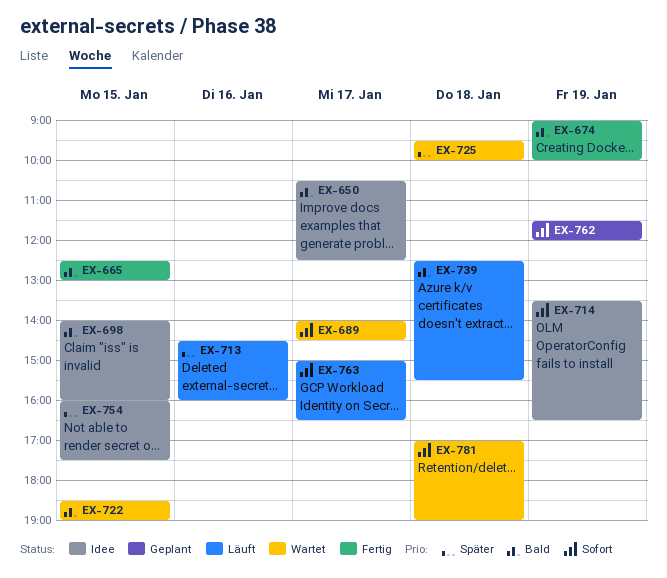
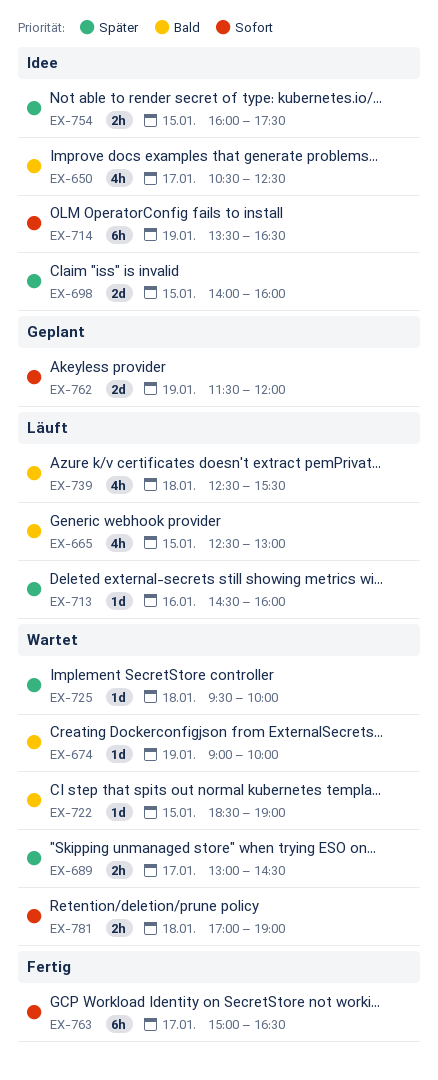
EX-665, status: Fertig -> Läuft
EX-674, status: Fertig -> Wartet
EX-689, priority: Sofort -> Später
EX-689, begins: 14:00 -> 13:00
EX-698, priority: Bald -> Später
EX-763, status: Läuft -> Fertig

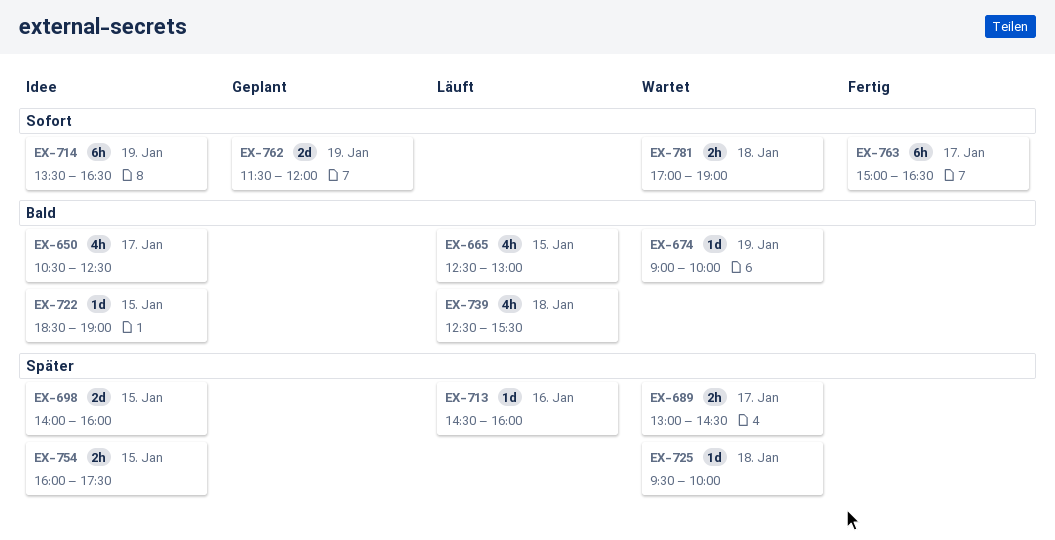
EX-722, status: Wartet -> Idee

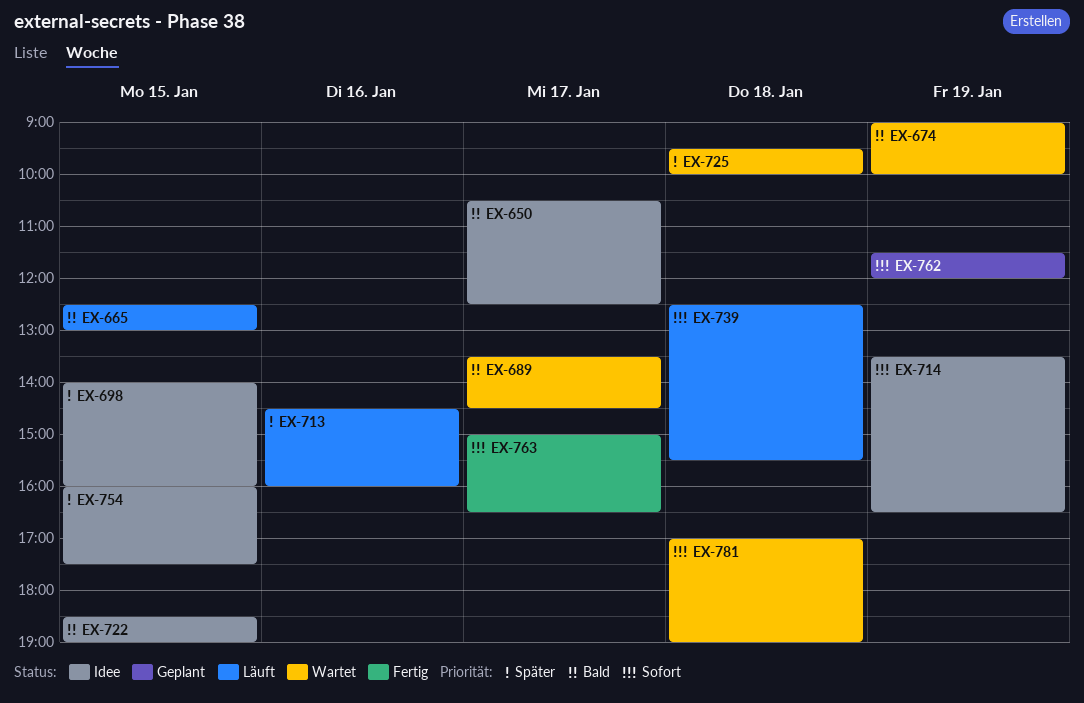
EX-689, priority: Später -> Bald
EX-689, begins: 13:00 -> 13:30
EX-739, priority: Bald -> Sofort

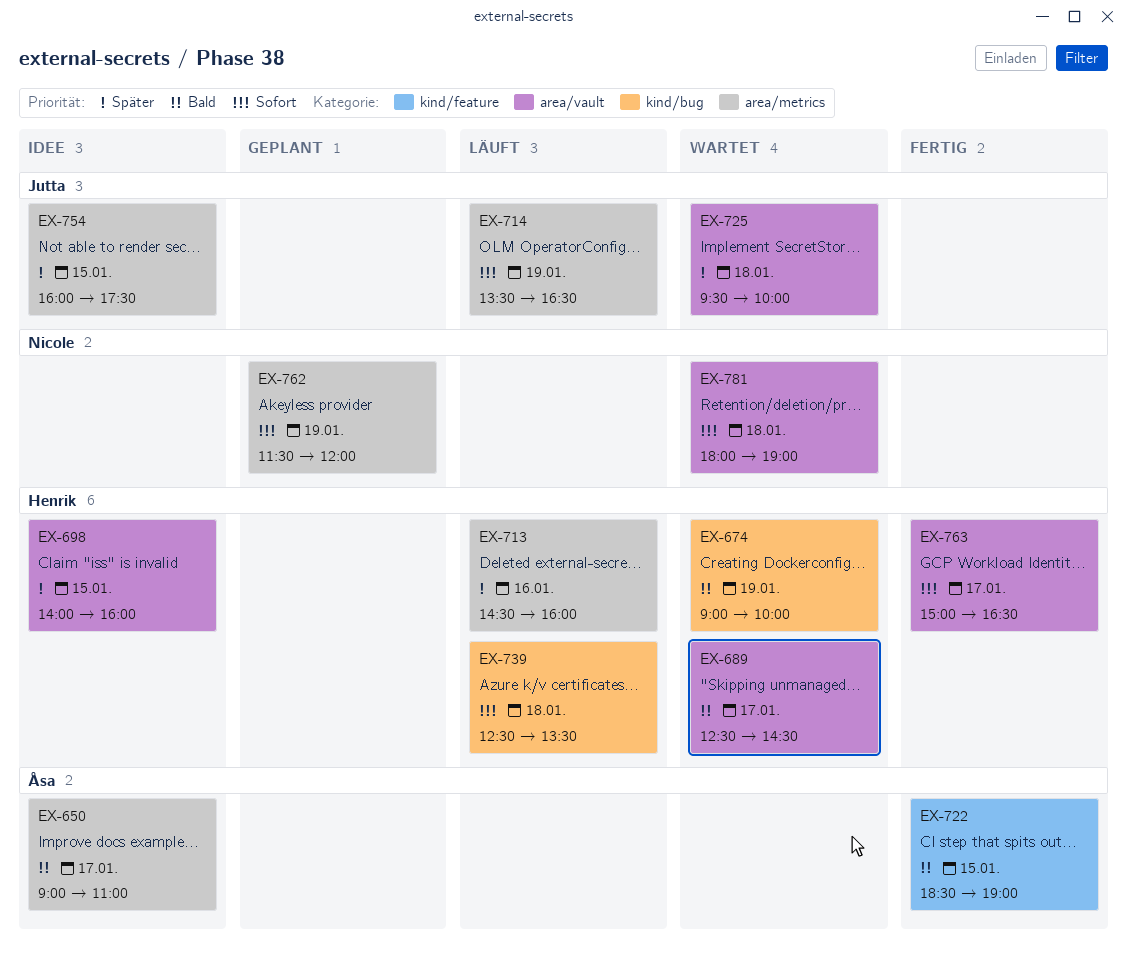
EX-650, begins: 10:30 -> 09:00
EX-650, ends: 12:30 -> 11:00
EX-665: present -> none
EX-689, begins: 13:30 -> 12:30
EX-714, status: Idee -> Läuft
EX-722, status: Idee -> Fertig
EX-739, ends: 15:30 -> 13:30
EX-781, begins: 17:00 -> 18:00

